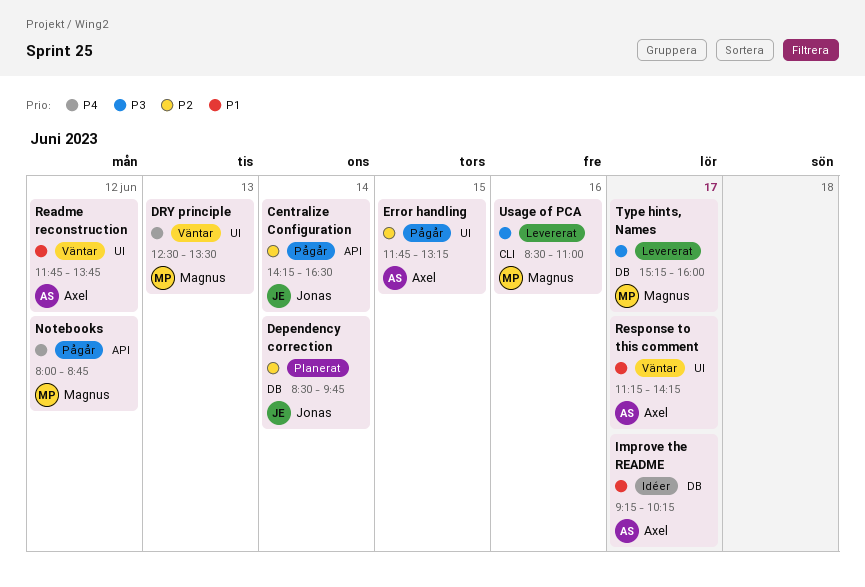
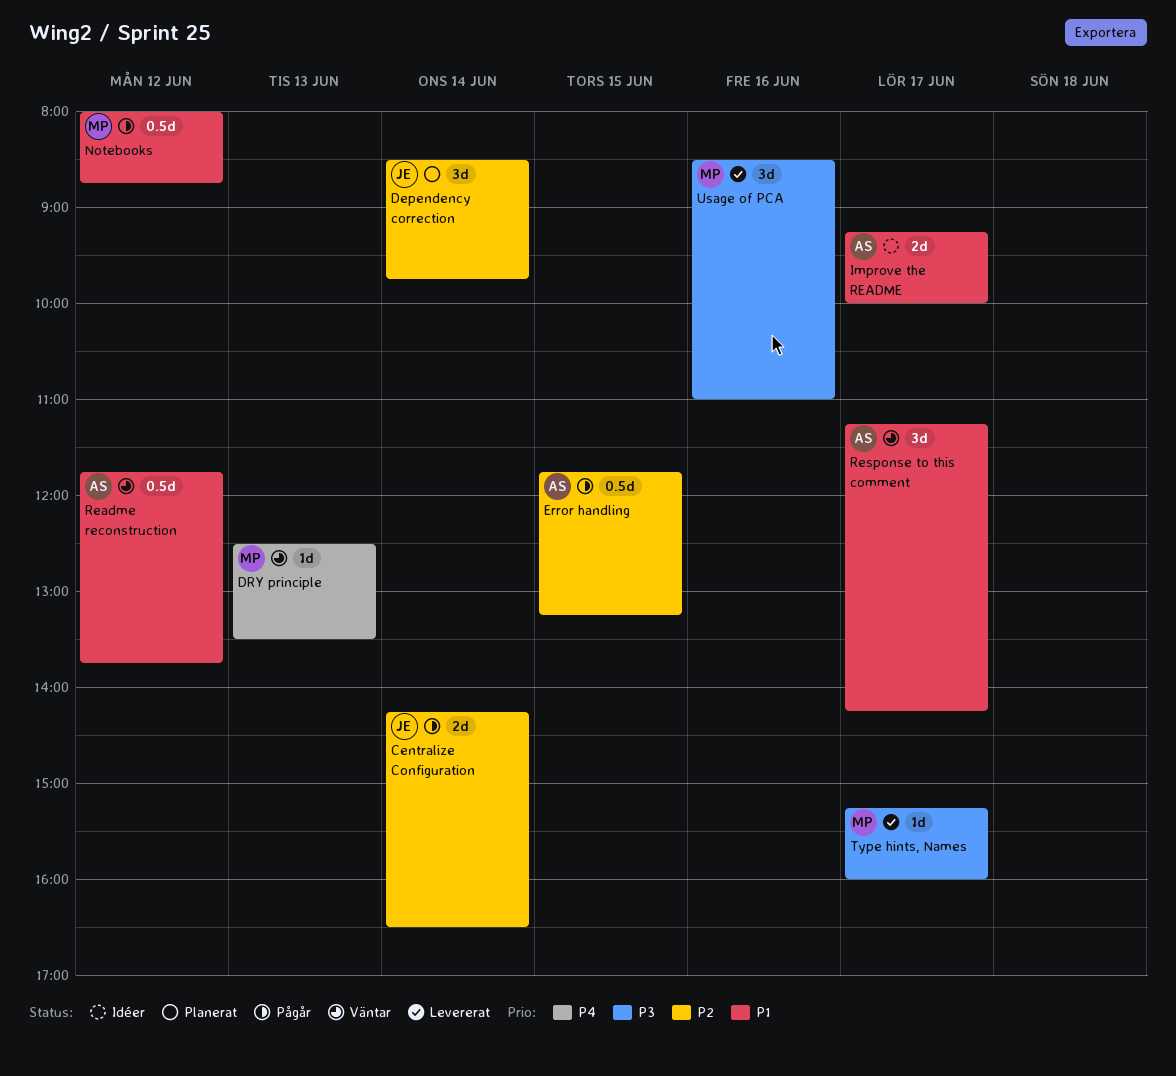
Improve the README, ends: 10:15 -> 10:00
Notebooks, priority: P4 -> P1

